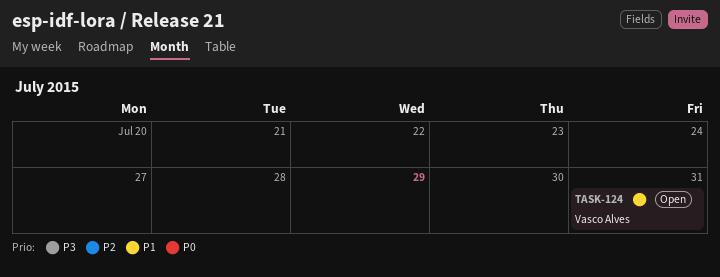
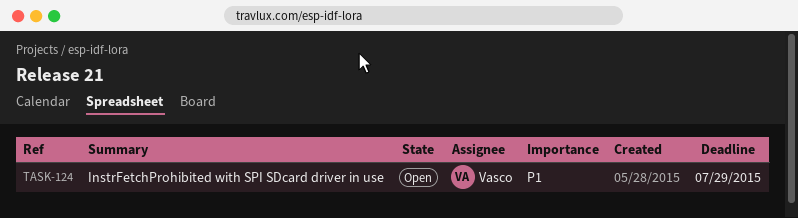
TASK-124, due: Jul 31 -> Jul 29

